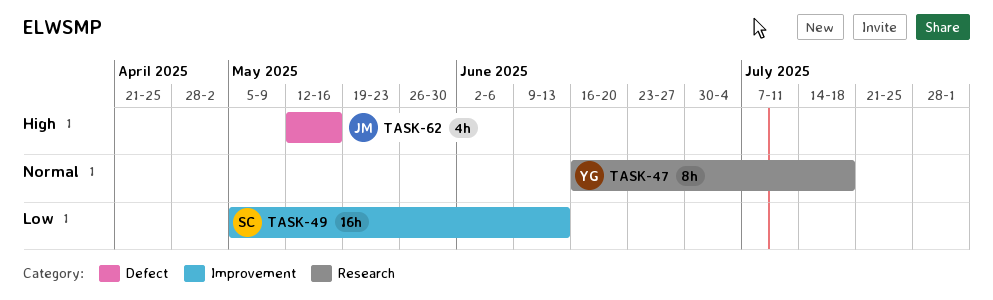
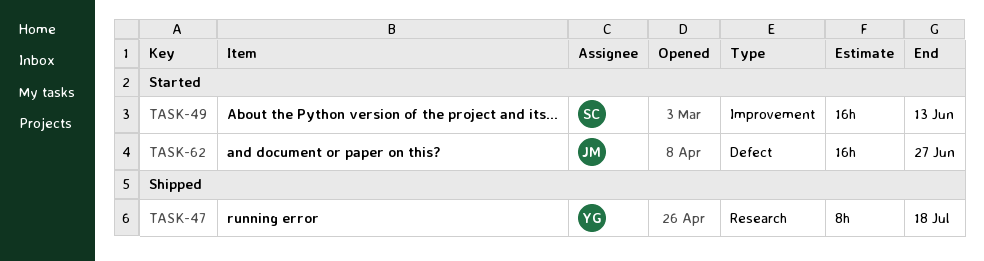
TASK-62, estimate: 4h -> 16h
TASK-62, due: May 16 -> Jun 27

